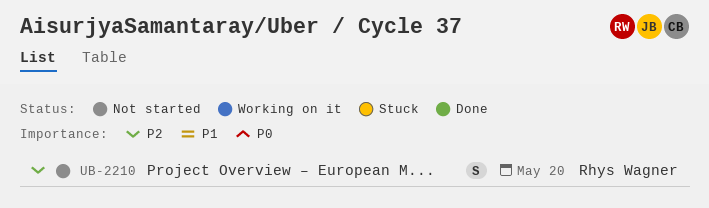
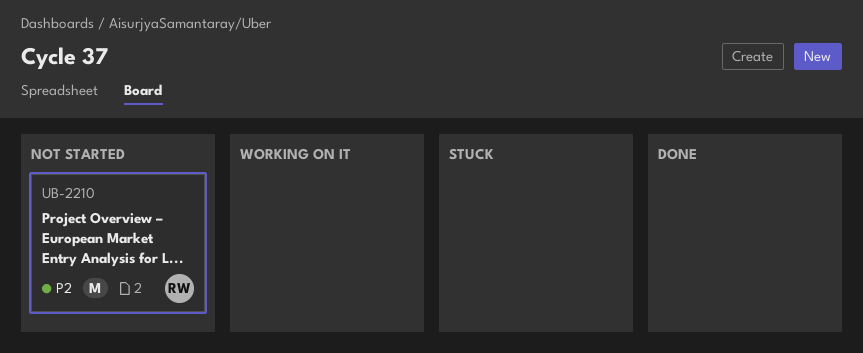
UB-2210, estimate: S -> M

